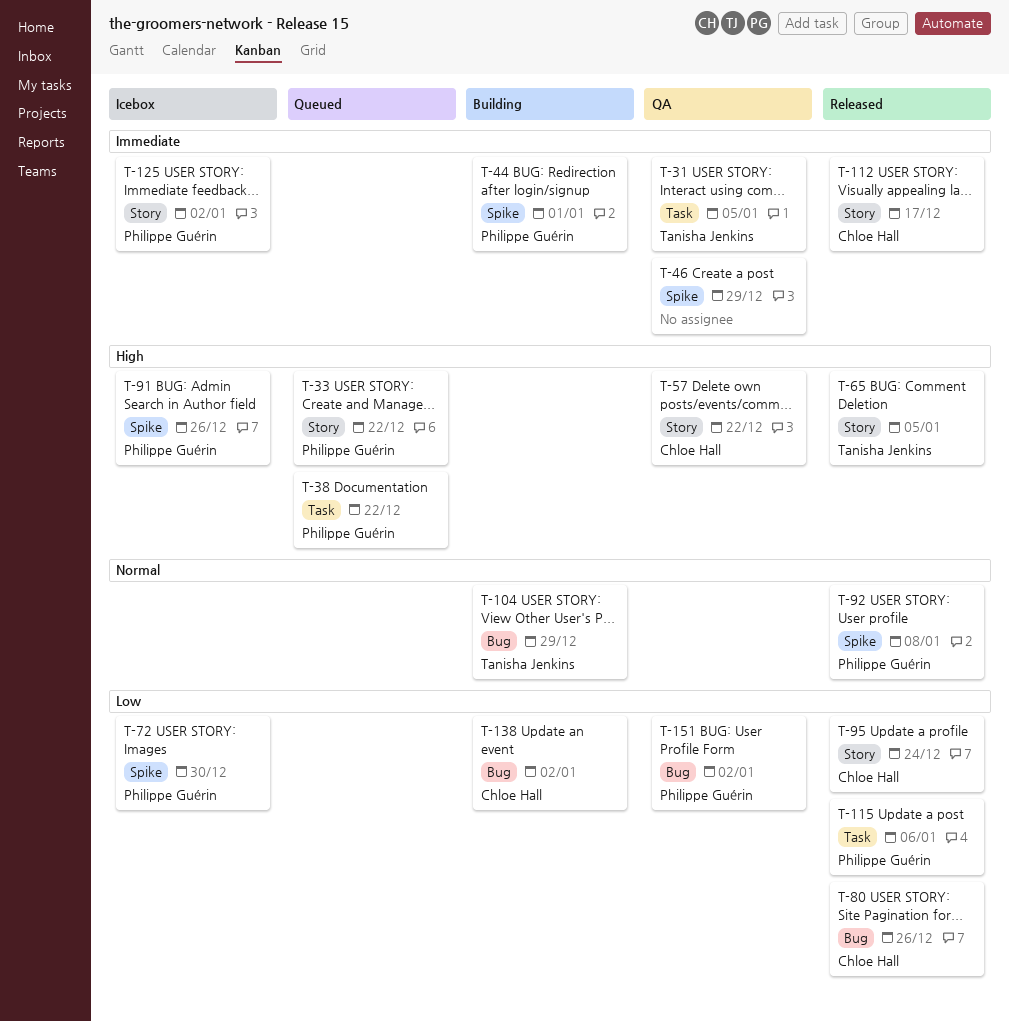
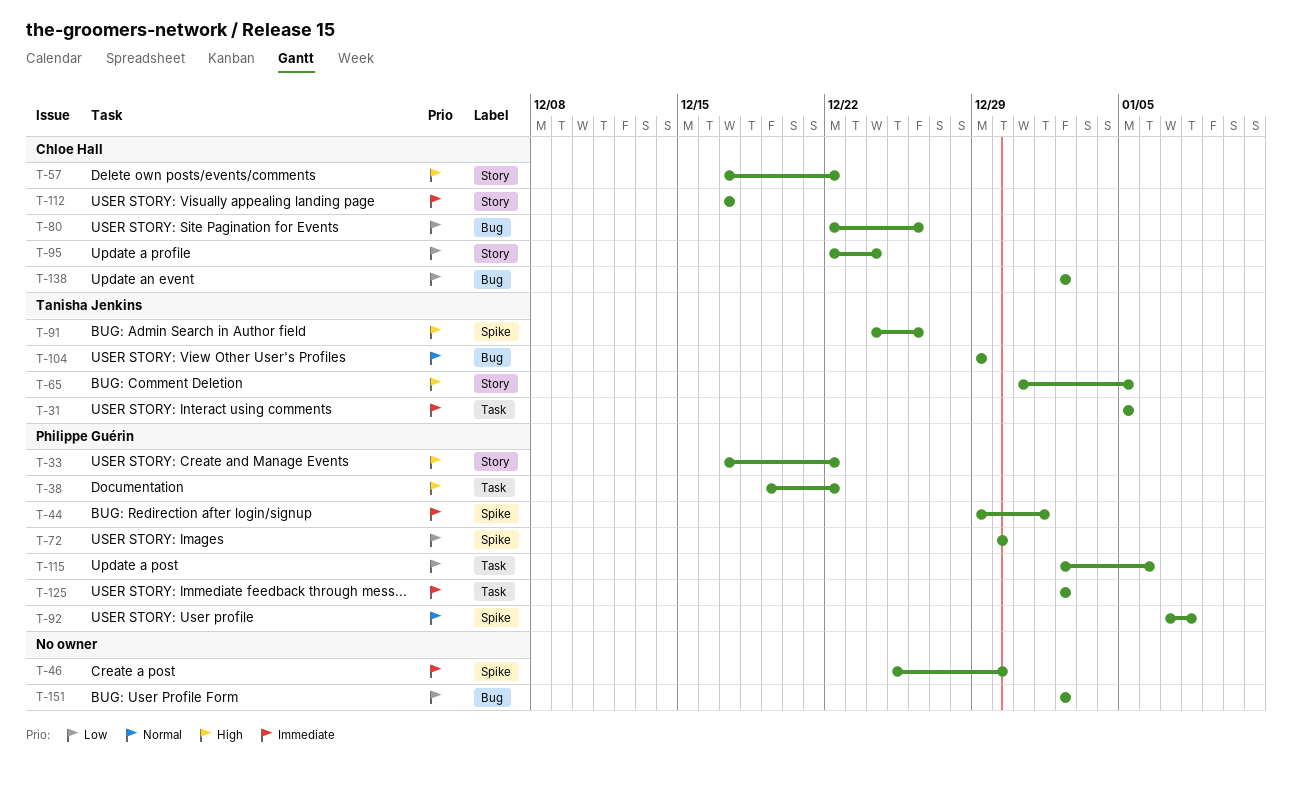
T-46, due: Dec 29 -> Dec 30
T-91, owner: Philippe Guérin -> Tanisha Jenkins
T-125, label: Story -> Task
T-151, owner: Philippe Guérin -> none

